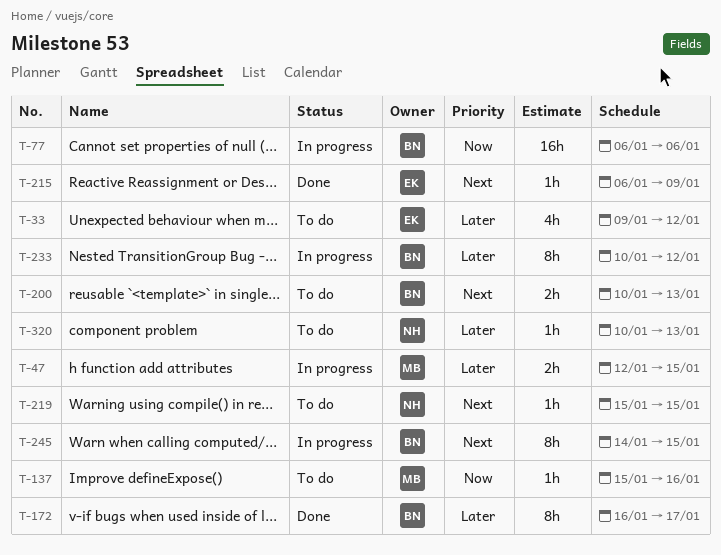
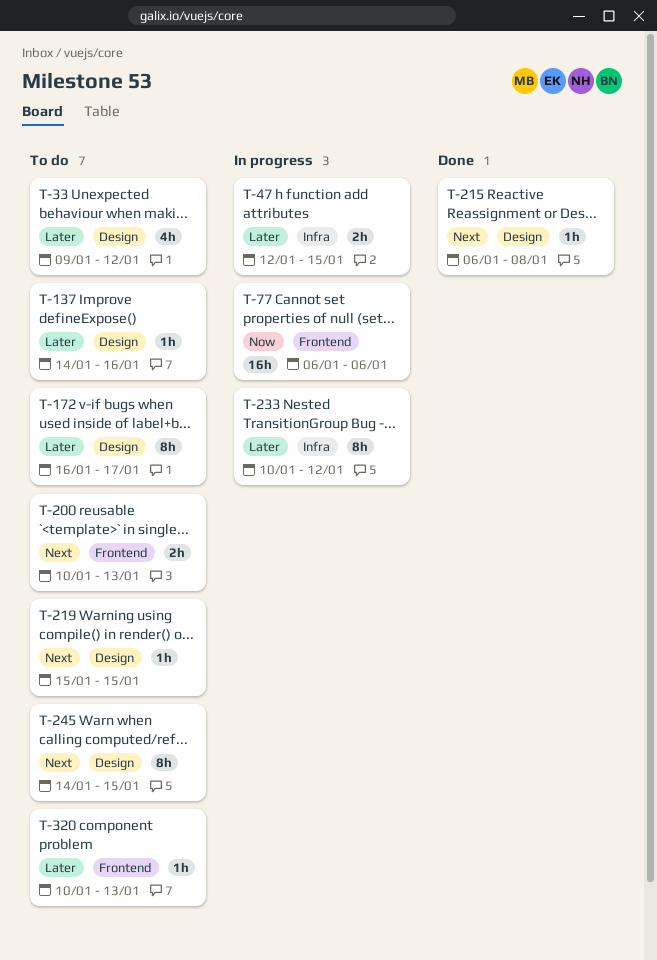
T-137, priority: Now -> Later
T-137, start: Jan 15 -> Jan 14
T-172, status: Done -> To do
T-215, due: Jan 9 -> Jan 8
T-245, status: In progress -> To do

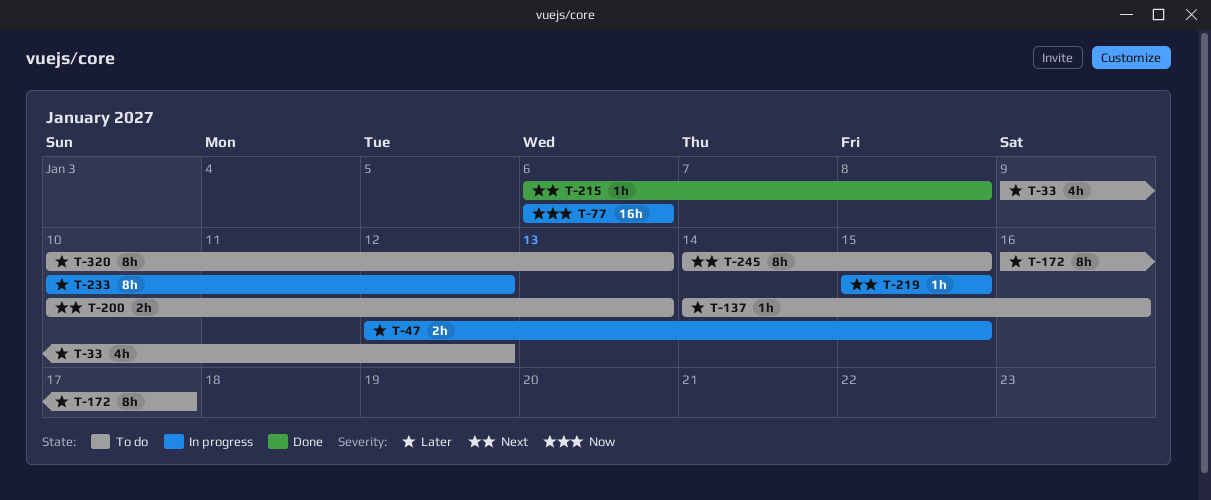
T-219, status: To do -> In progress
T-320, estimate: 1h -> 8h

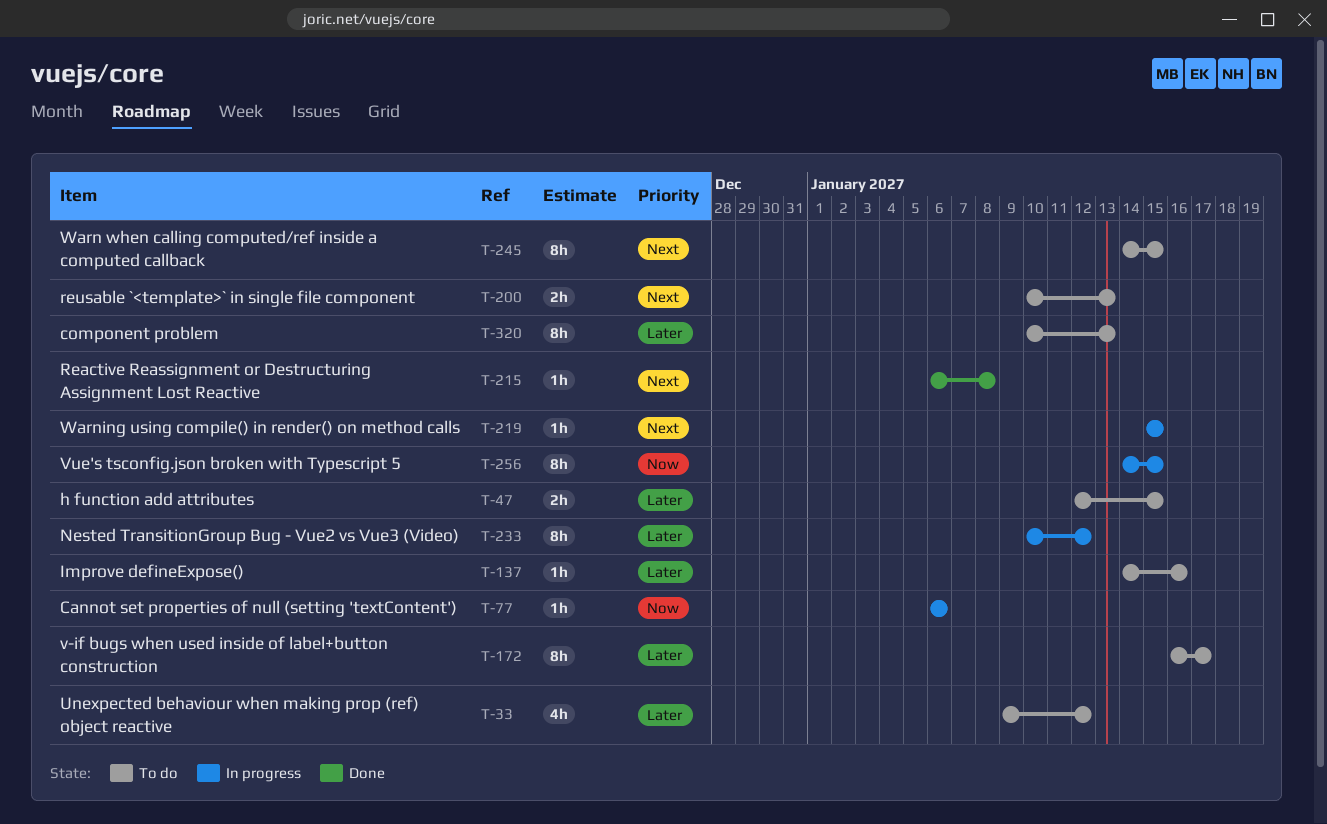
T-47, status: In progress -> To do
T-77, estimate: 16h -> 1h
T-256: none -> present

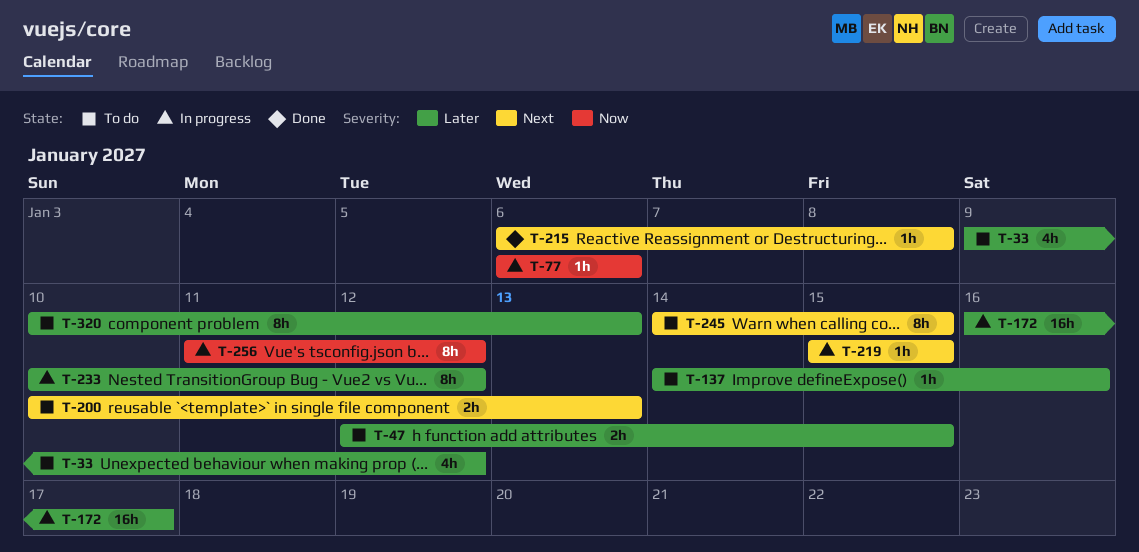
T-172, status: To do -> In progress
T-172, estimate: 8h -> 16h
T-256, start: Jan 14 -> Jan 11
T-256, due: Jan 15 -> Jan 12

